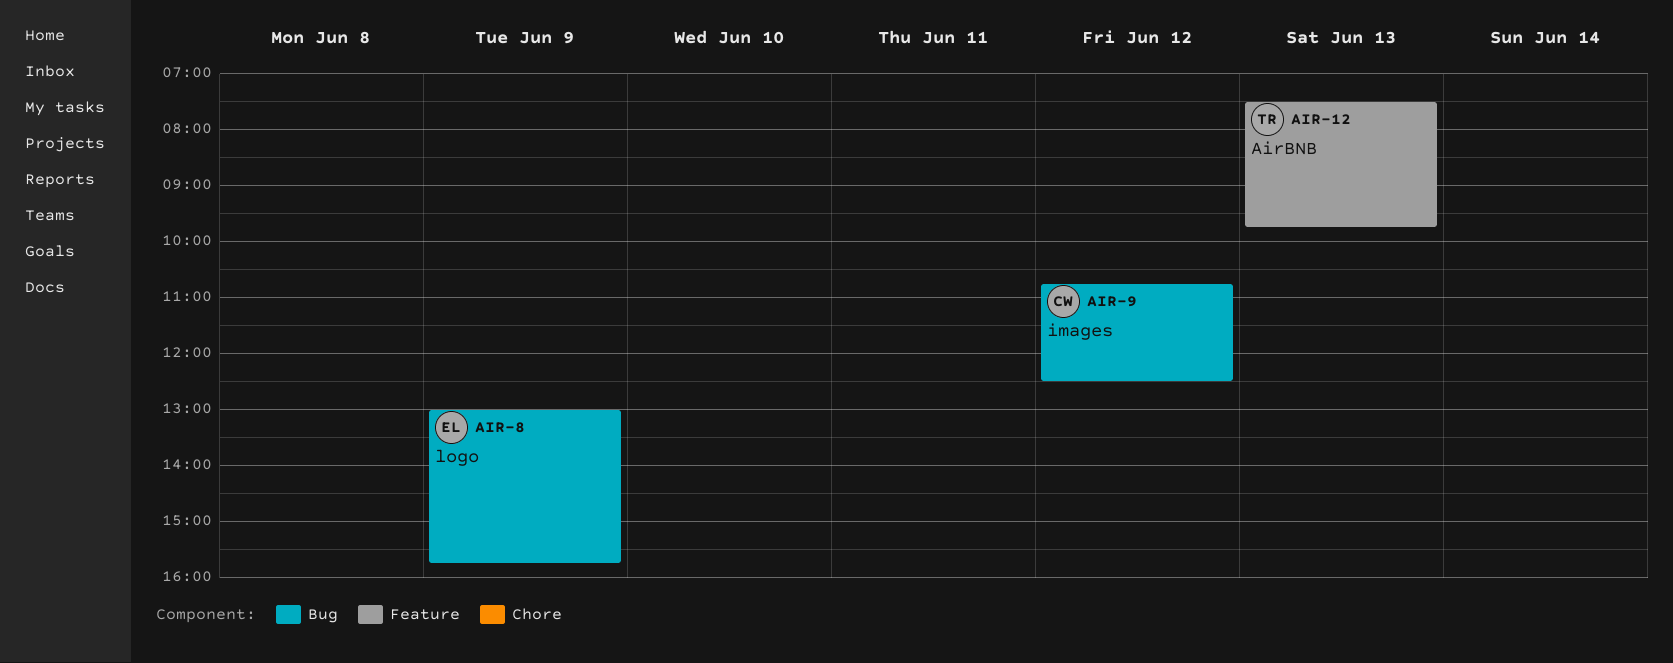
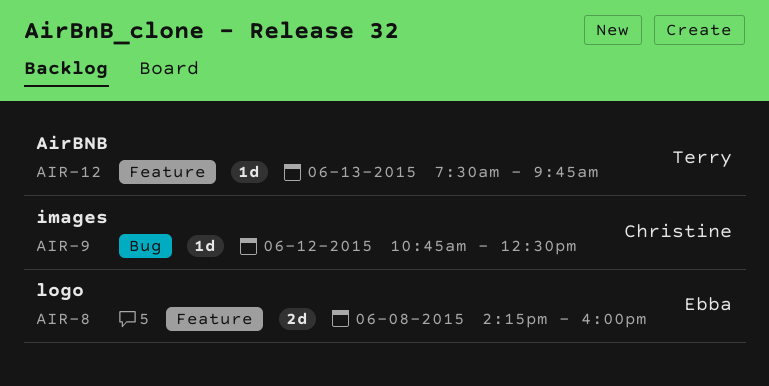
AIR-8, label: Bug -> Feature
AIR-8, day: Jun 9 -> Jun 8
AIR-8, begins: 13:00 -> 14:15
AIR-8, ends: 15:45 -> 16:00

